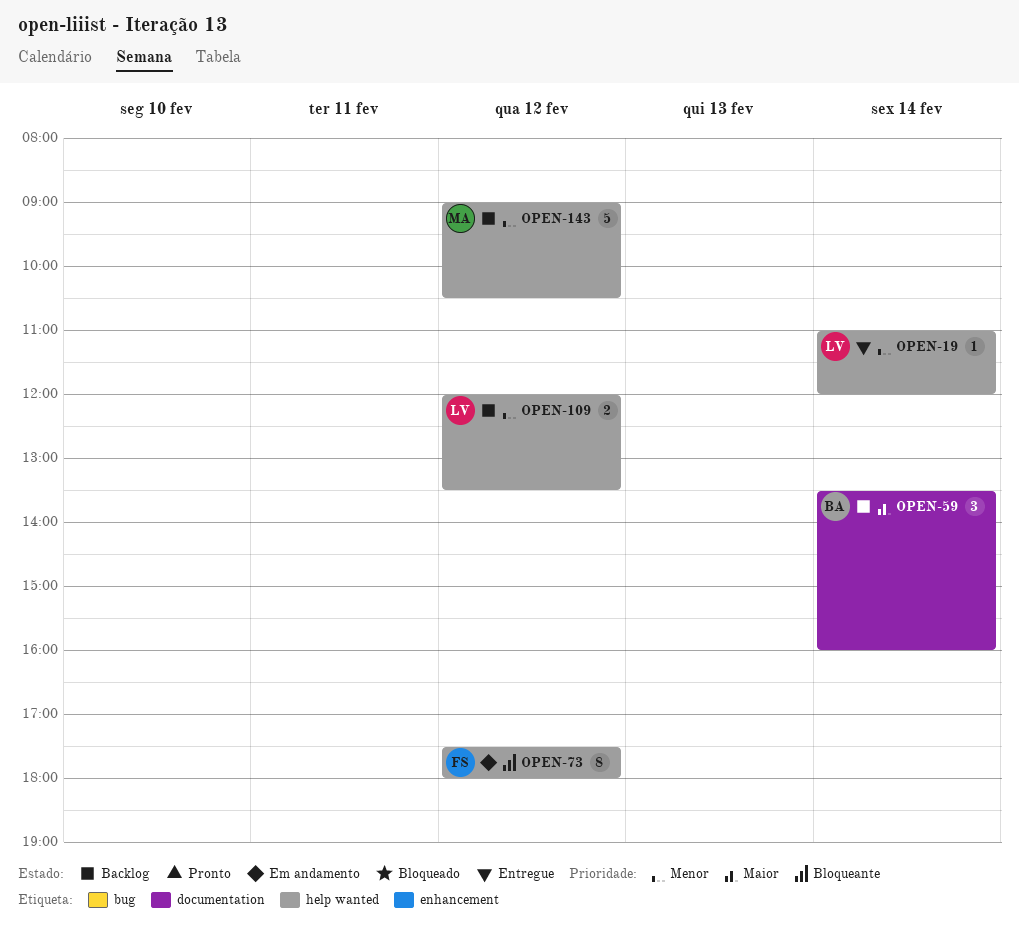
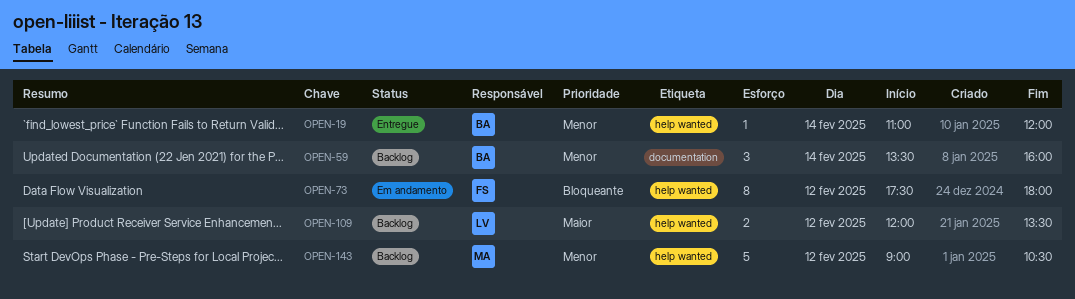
OPEN-19, owner: LV -> BA
OPEN-59, priority: Maior -> Menor
OPEN-109, priority: Menor -> Maior

